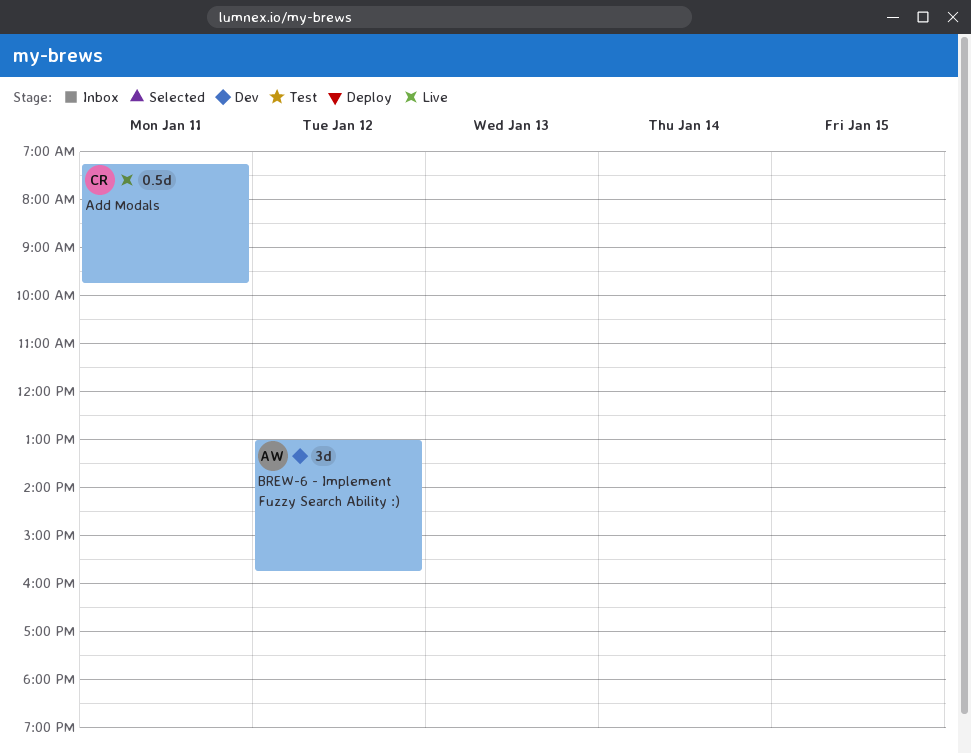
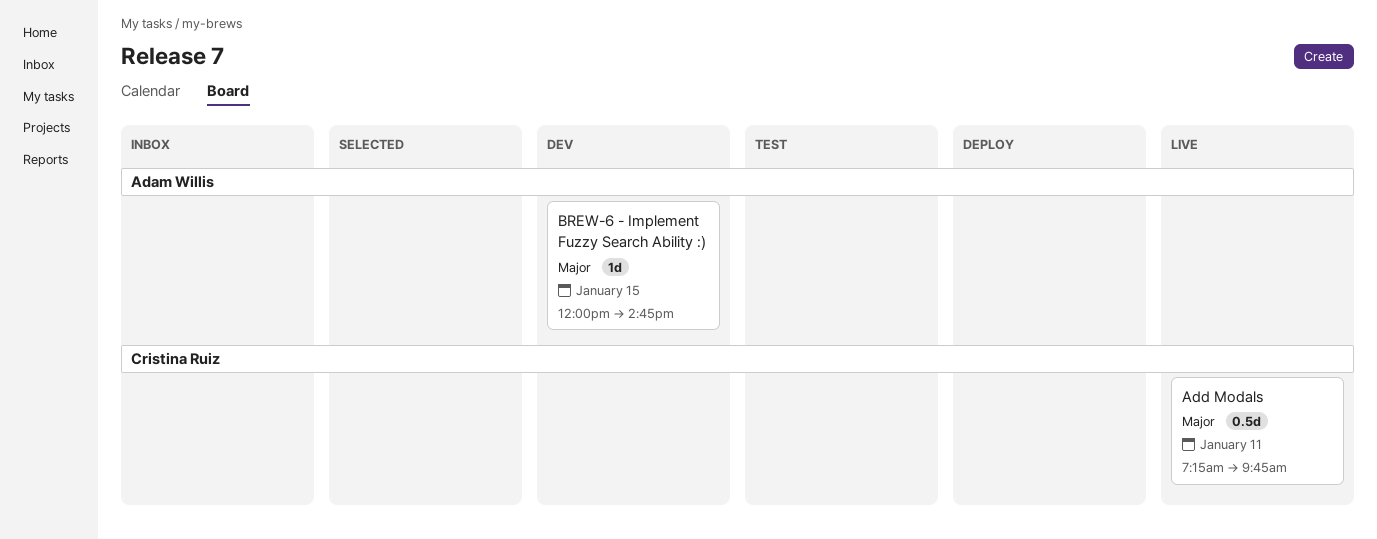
BREW-6 - Implement Fuzzy Search Ability :), estimate: 3d -> 1d
BREW-6 - Implement Fuzzy Search Ability :), day: Jan 12 -> Jan 15
BREW-6 - Implement Fuzzy Search Ability :), begins: 13:00 -> 12:00
BREW-6 - Implement Fuzzy Search Ability :), ends: 15:45 -> 14:45

